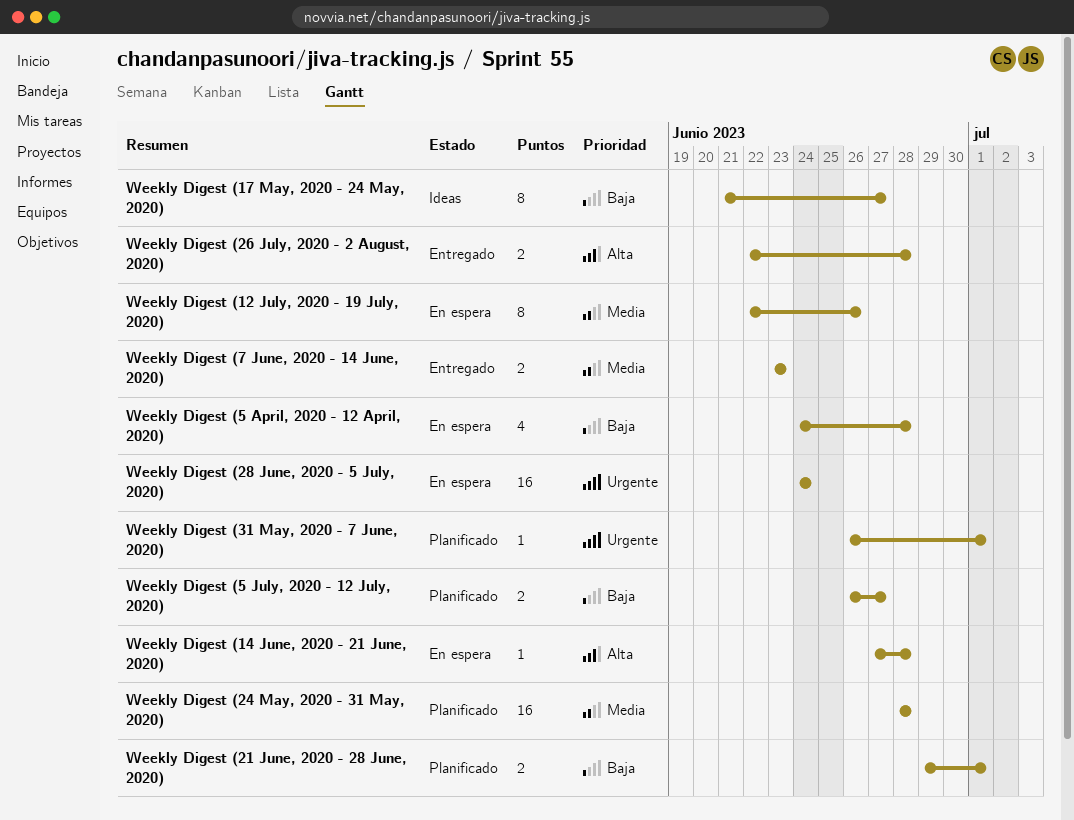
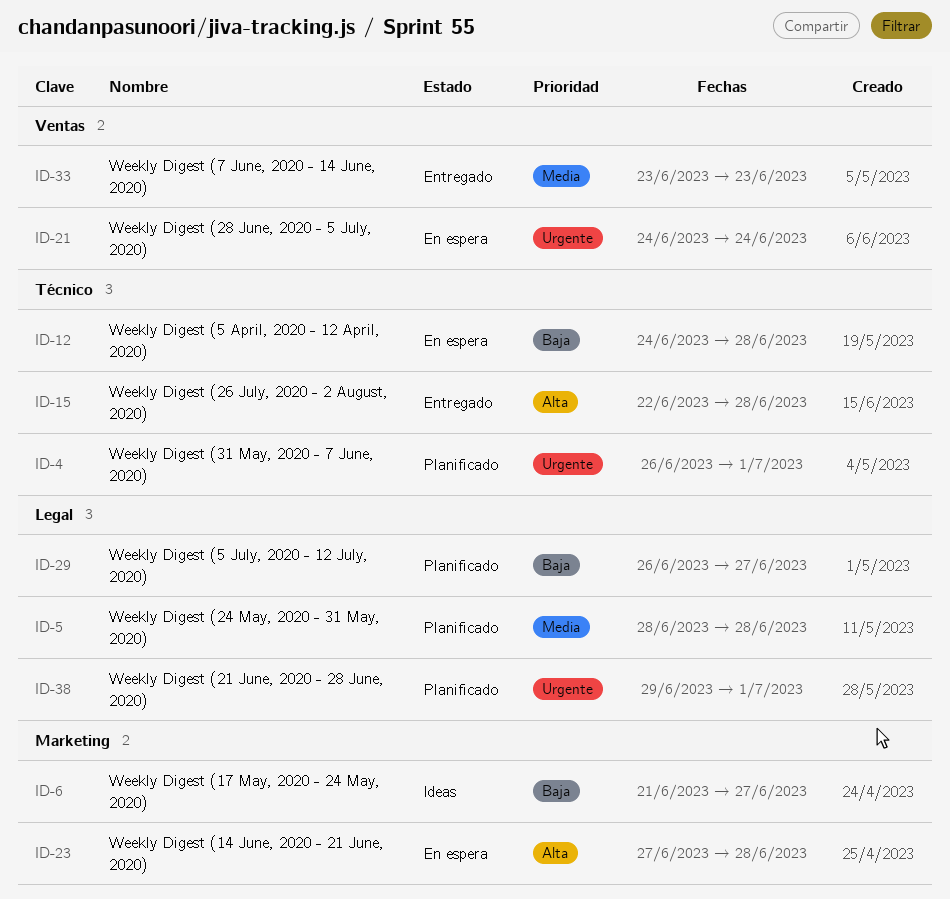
Weekly Digest (12 July, 2020 - 19 July, 2020): present -> none
Weekly Digest (21 June, 2020 - 28 June, 2020), priority: Baja -> Urgente

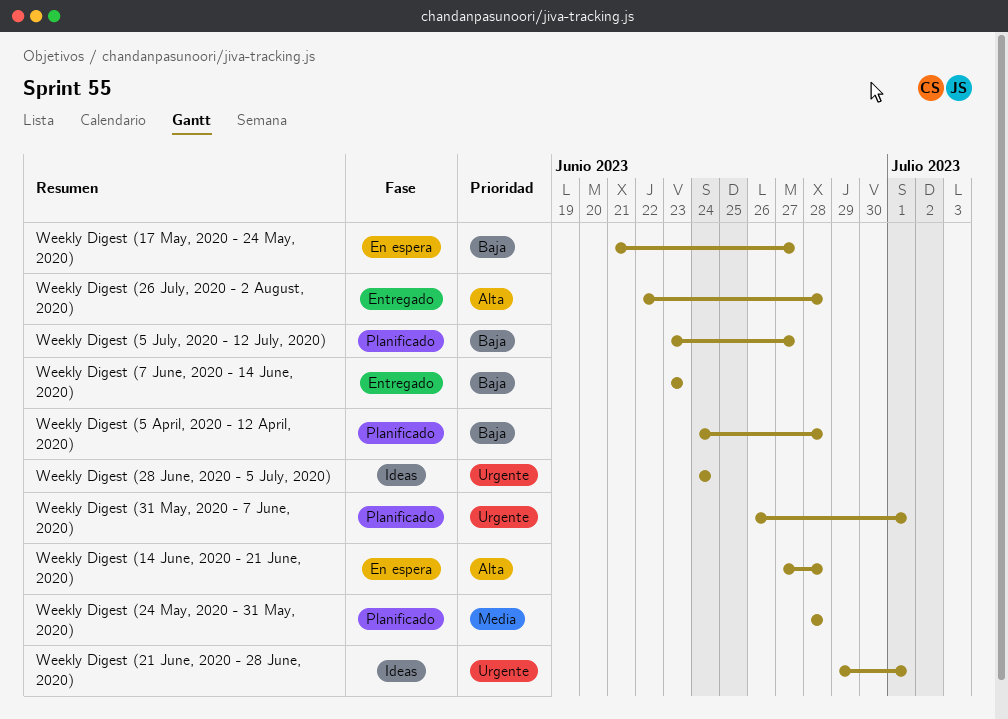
Weekly Digest (17 May, 2020 - 24 May, 2020), status: Ideas -> En espera
Weekly Digest (21 June, 2020 - 28 June, 2020), status: Planificado -> Ideas
Weekly Digest (28 June, 2020 - 5 July, 2020), status: En espera -> Ideas
Weekly Digest (5 April, 2020 - 12 April, 2020), status: En espera -> Planificado
Weekly Digest (5 July, 2020 - 12 July, 2020), start: Jun 26 -> Jun 23
Weekly Digest (7 June, 2020 - 14 June, 2020), priority: Media -> Baja

